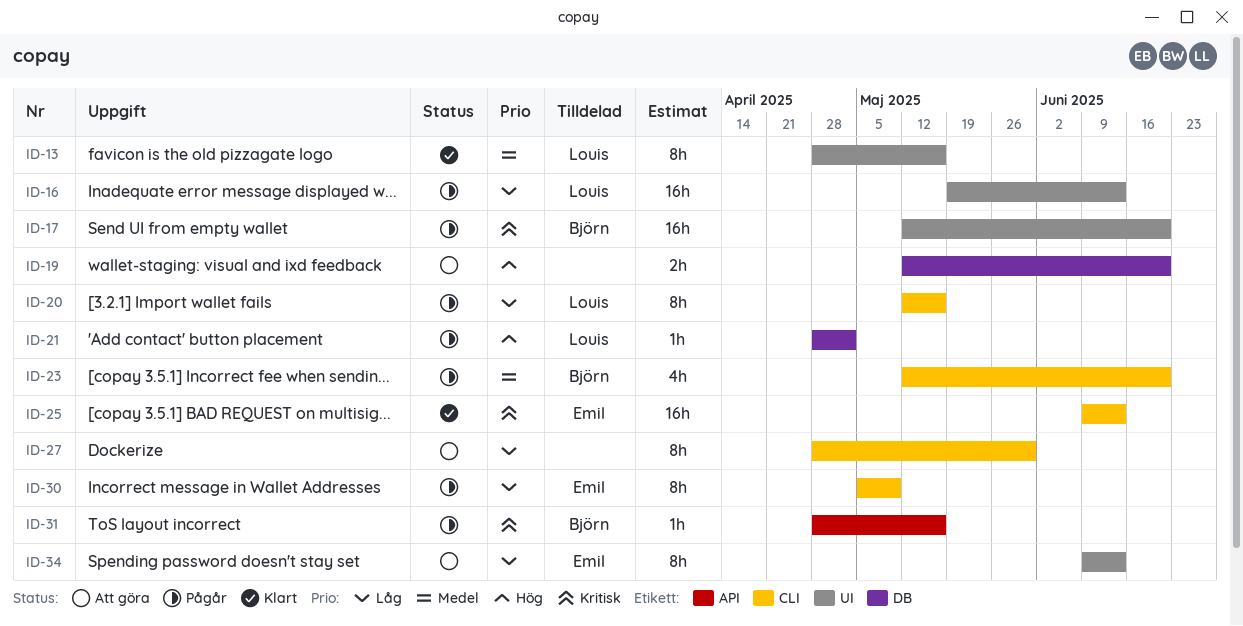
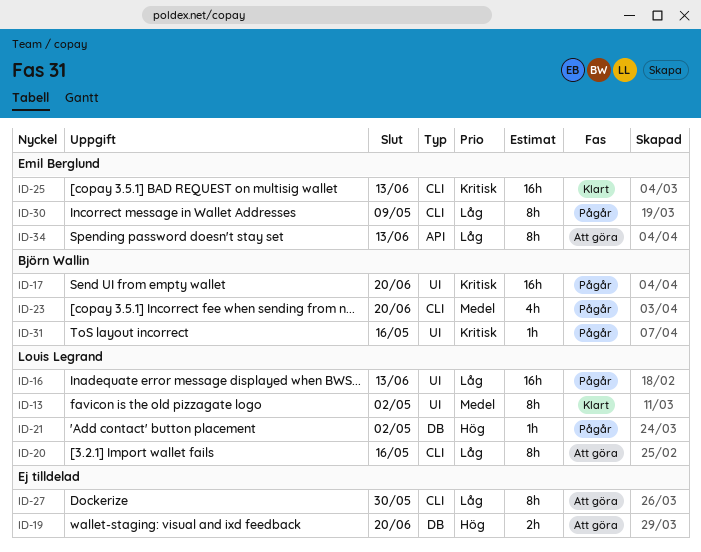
ID-13, due: May 16 -> May 2
ID-20, status: Pågår -> Att göra
ID-31, label: API -> UI
ID-34, label: UI -> API

